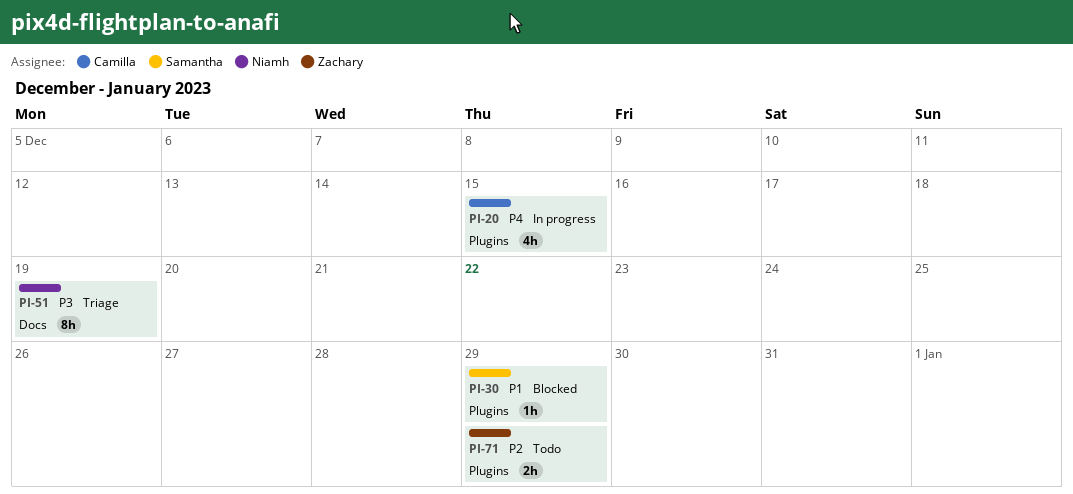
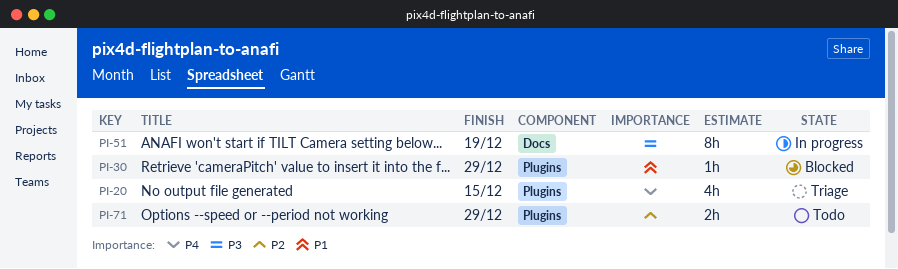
PI-20, status: In progress -> Triage
PI-51, status: Triage -> In progress

